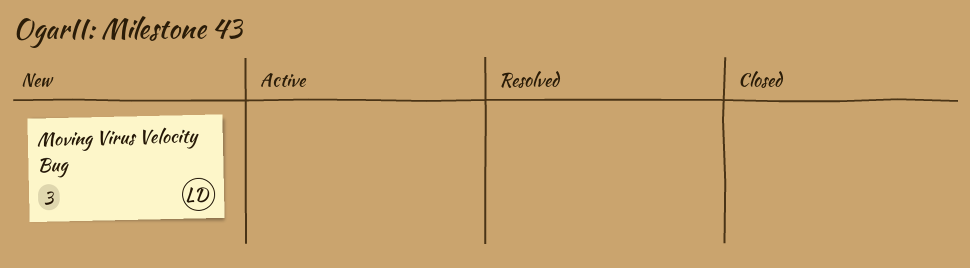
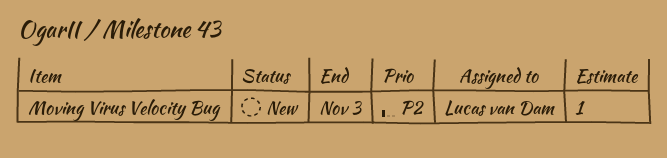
Moving Virus Velocity Bug, estimate: 3 -> 1

